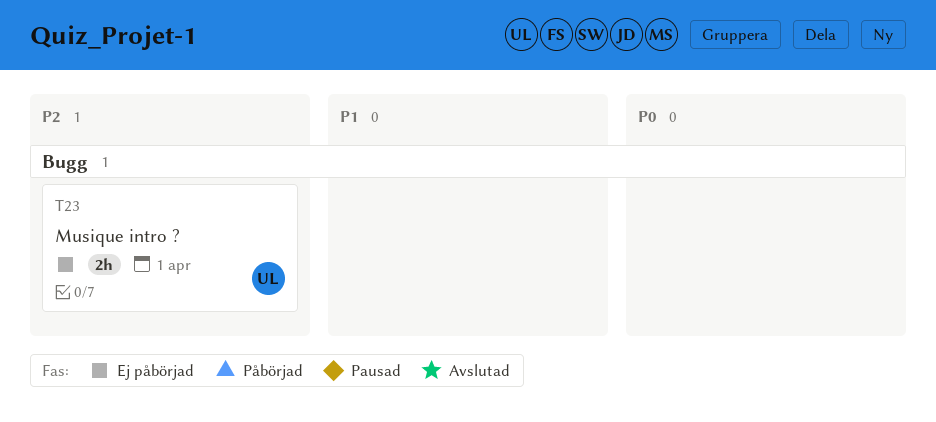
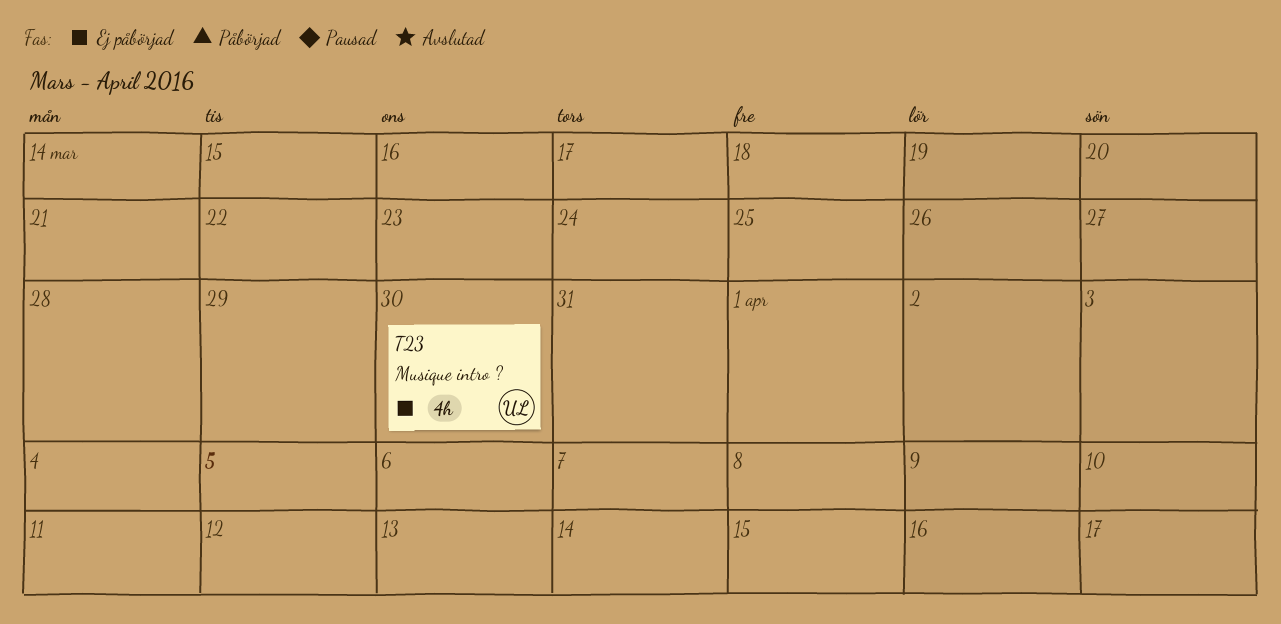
T23, estimate: 2h -> 4h
T23, due: Apr 1 -> Mar 30

